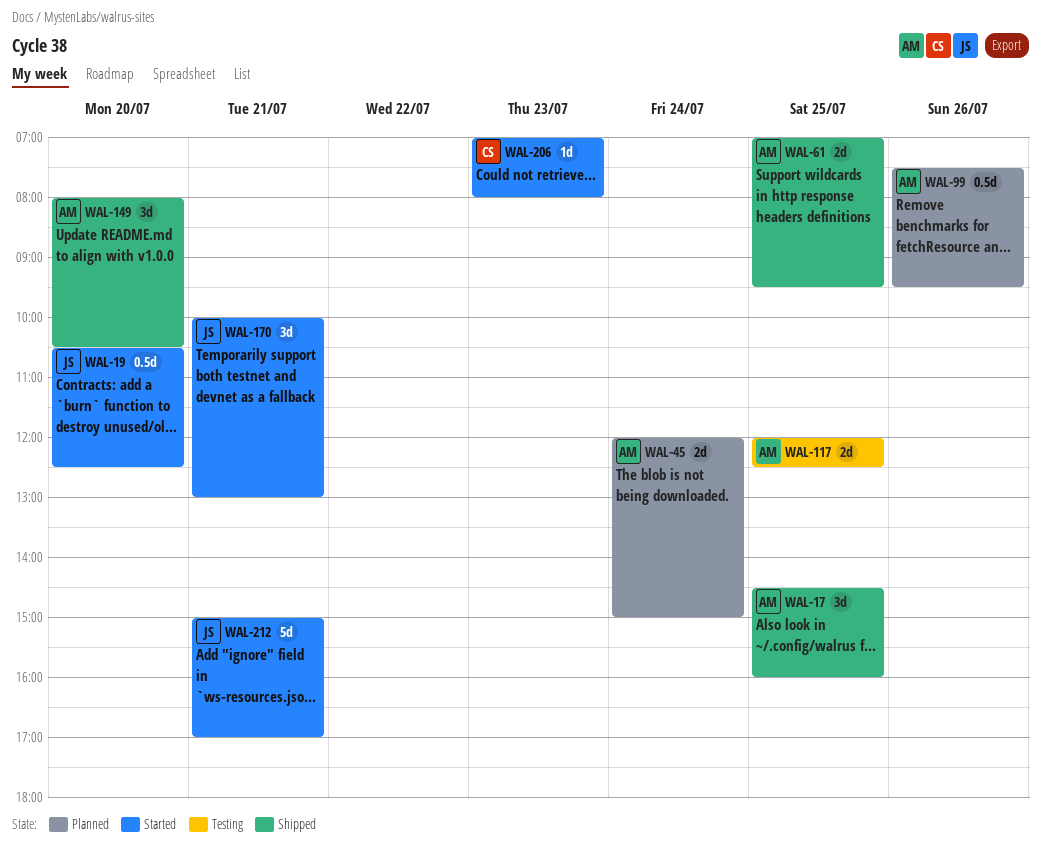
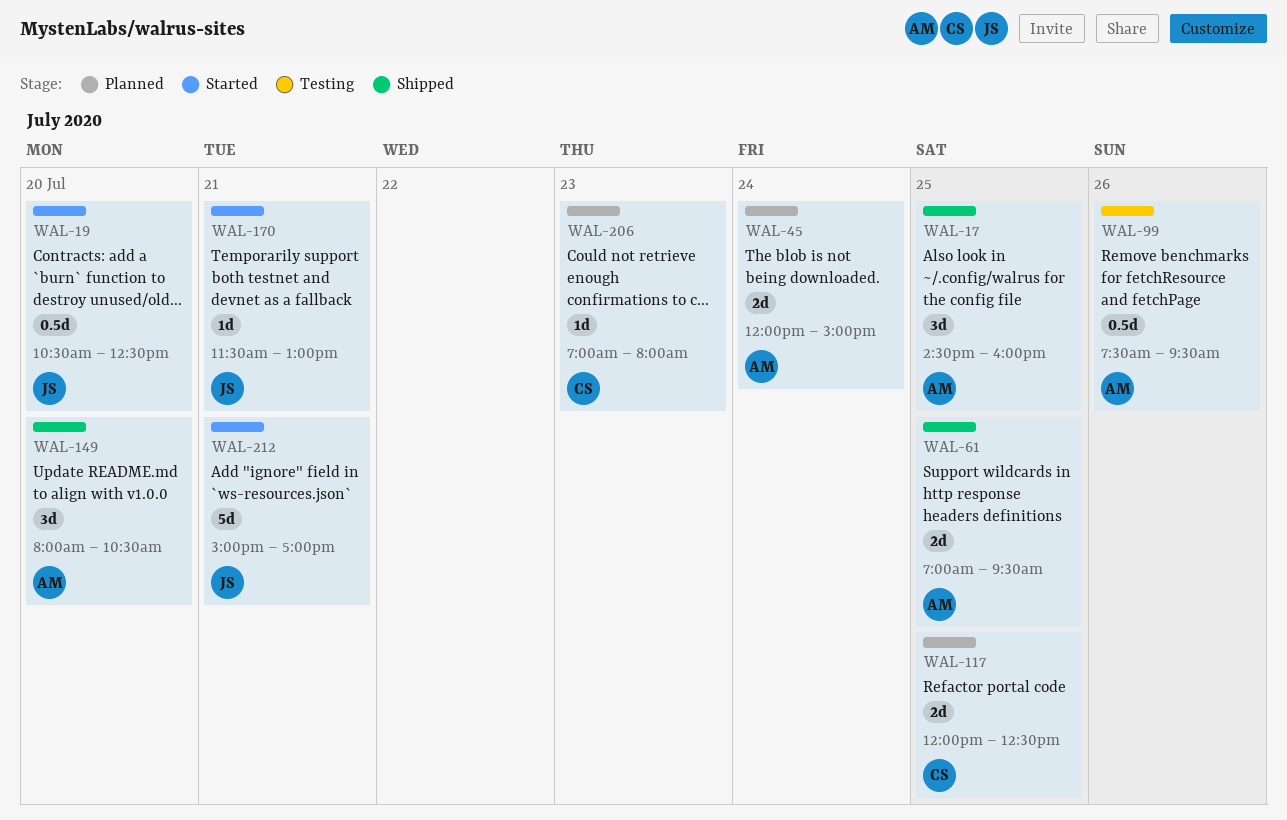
WAL-99, status: Planned -> Testing
WAL-117, status: Testing -> Planned
WAL-117, owner: AM -> CS
WAL-170, estimate: 3d -> 1d
WAL-170, begins: 10:00 -> 11:30
WAL-206, status: Started -> Planned

